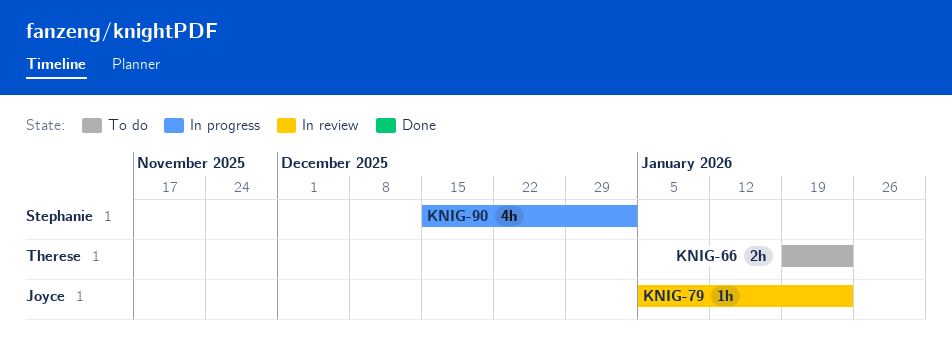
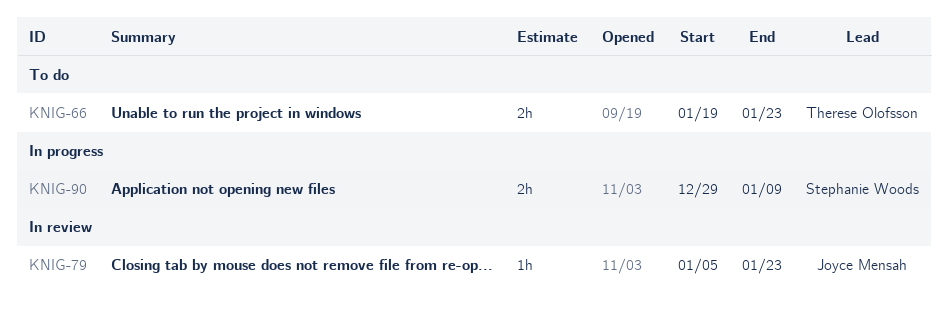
KNIG-90, estimate: 4h -> 2h
KNIG-90, start: Dec 15 -> Dec 29
KNIG-90, due: Jan 2 -> Jan 9

